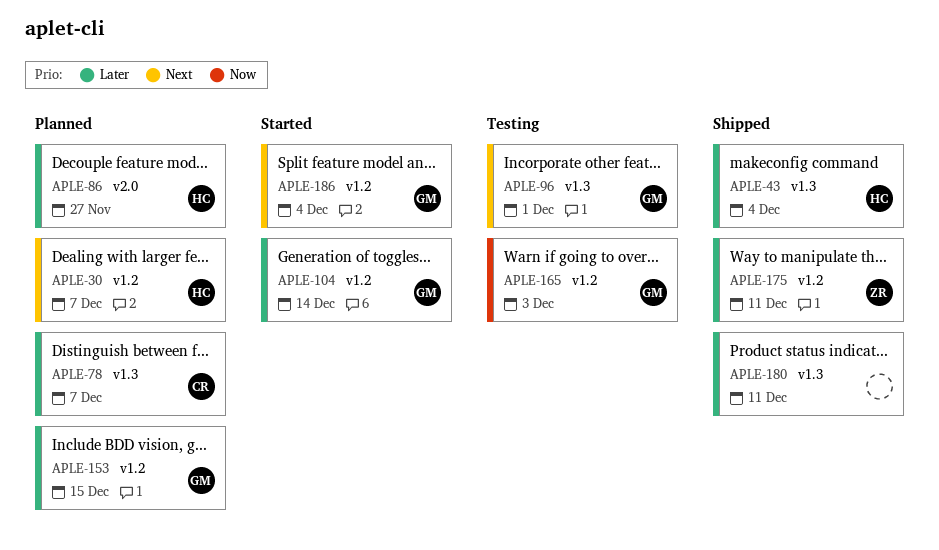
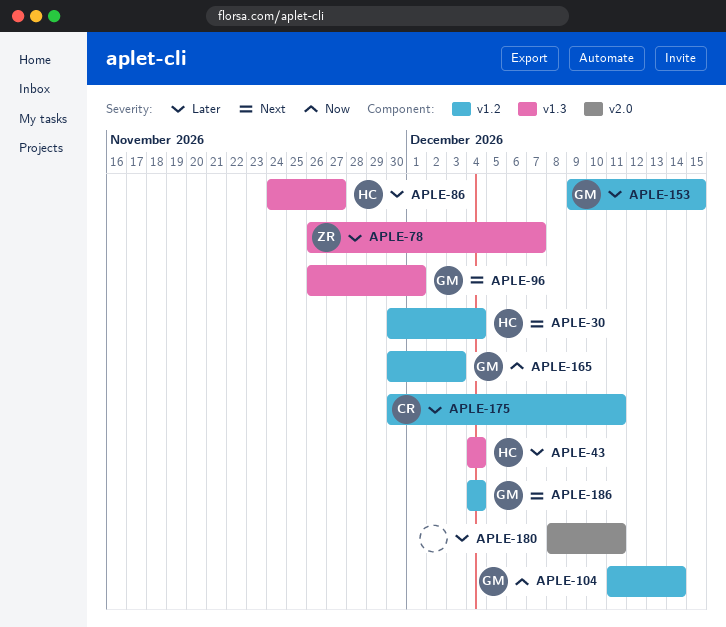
APLE-30, due: Dec 7 -> Dec 4
APLE-78, owner: CR -> ZR
APLE-86, label: v2.0 -> v1.3
APLE-104, priority: Later -> Now
APLE-175, owner: ZR -> CR
APLE-180, label: v1.3 -> v2.0

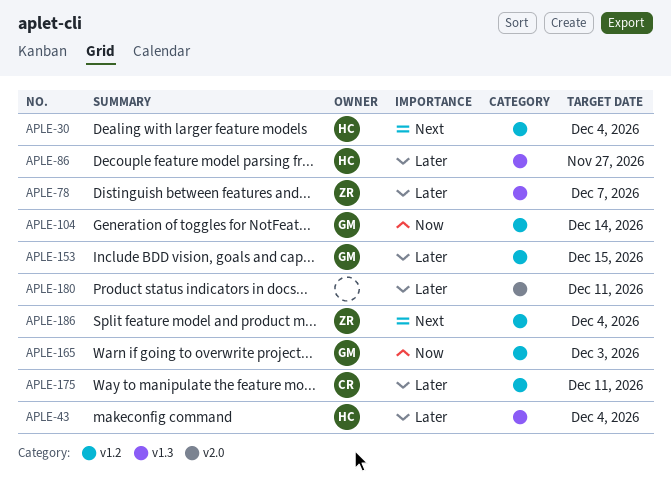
APLE-96: present -> none
APLE-186, owner: GM -> ZR

